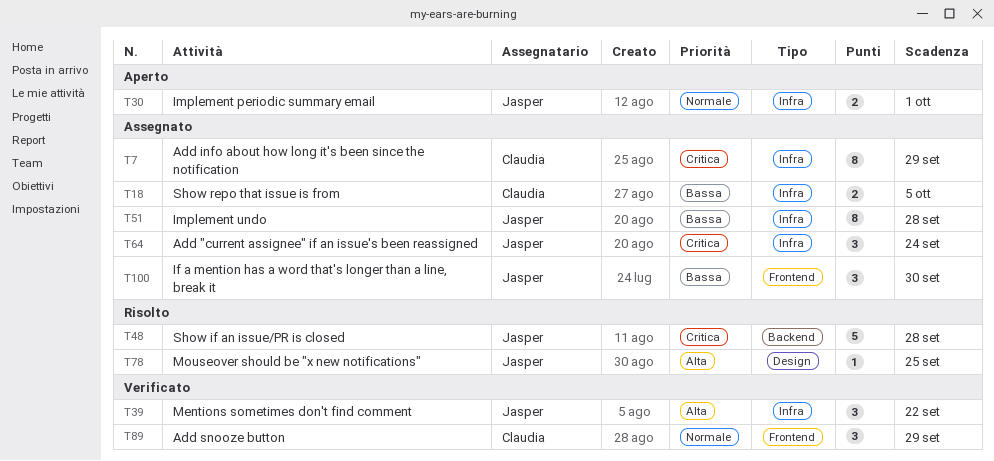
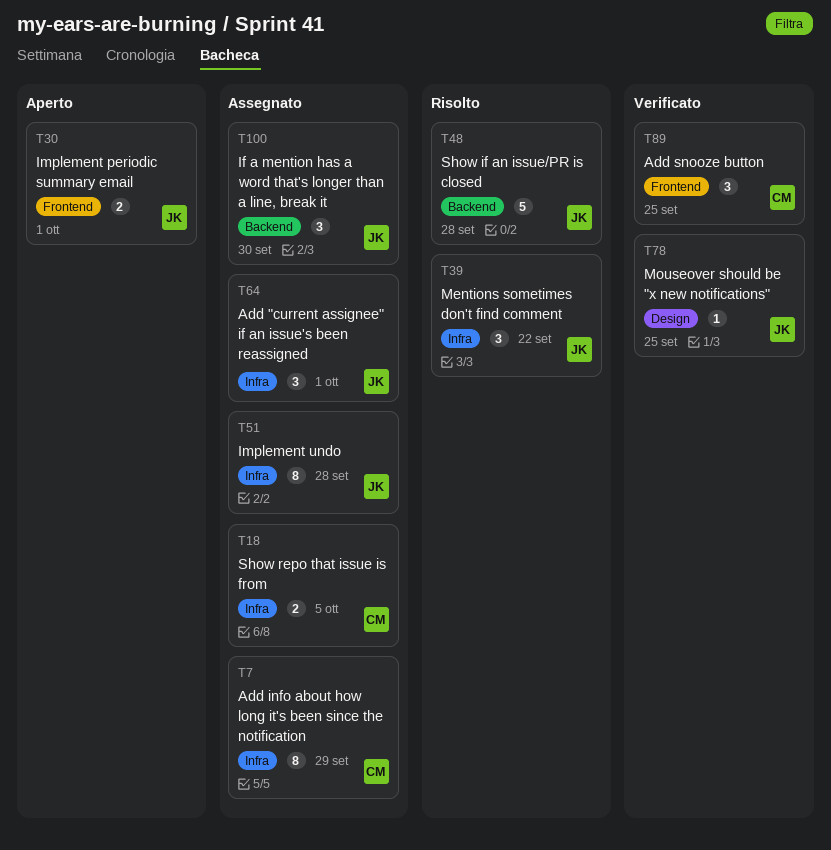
T30, label: Infra -> Frontend
T39, status: Verificato -> Risolto
T64, due: Sep 24 -> Oct 1
T78, status: Risolto -> Verificato
T89, due: Sep 29 -> Sep 25
T100, label: Frontend -> Backend

